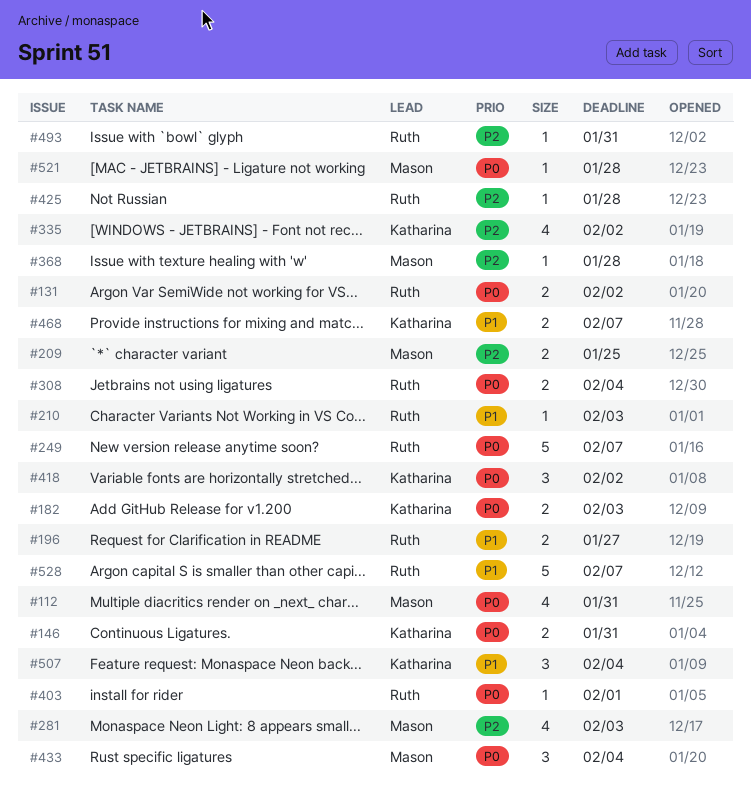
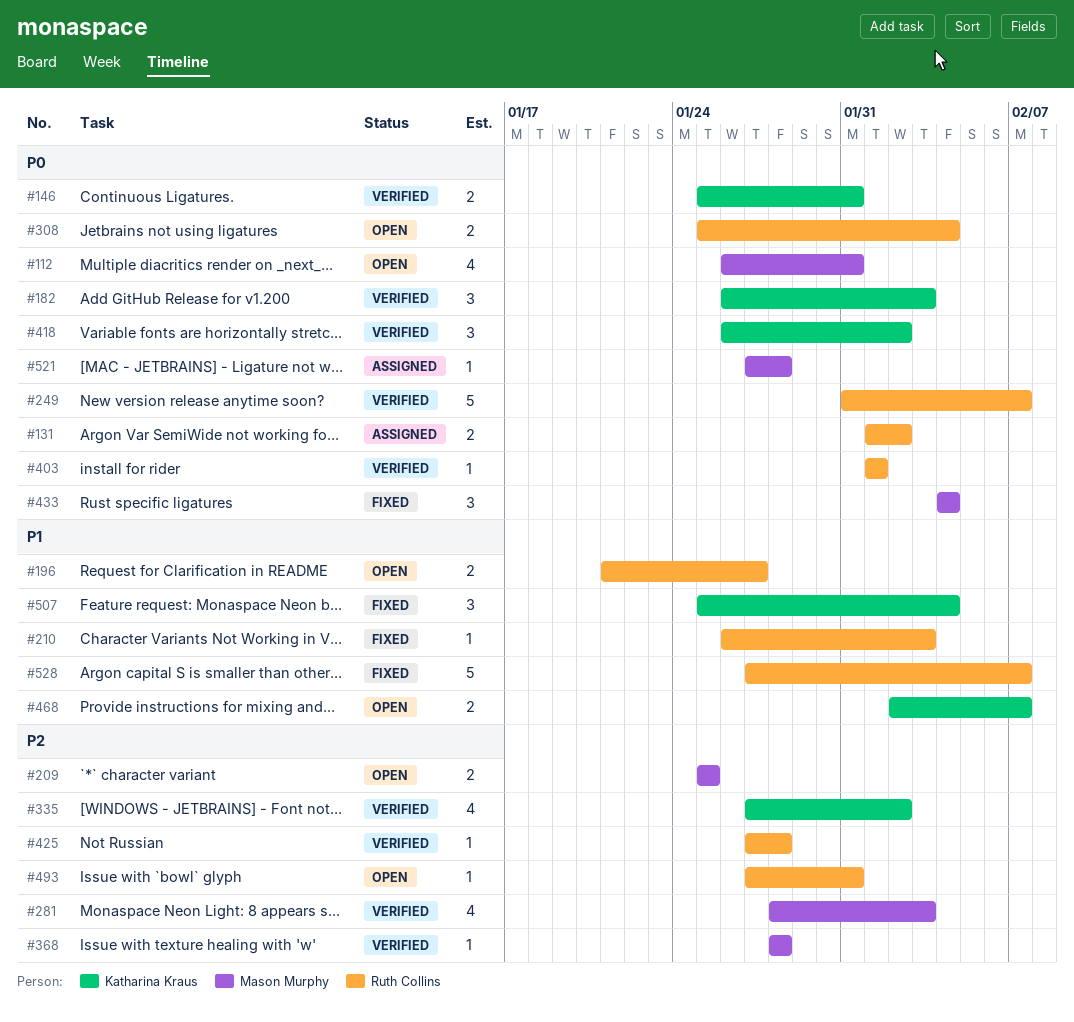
#182, estimate: 2 -> 3

